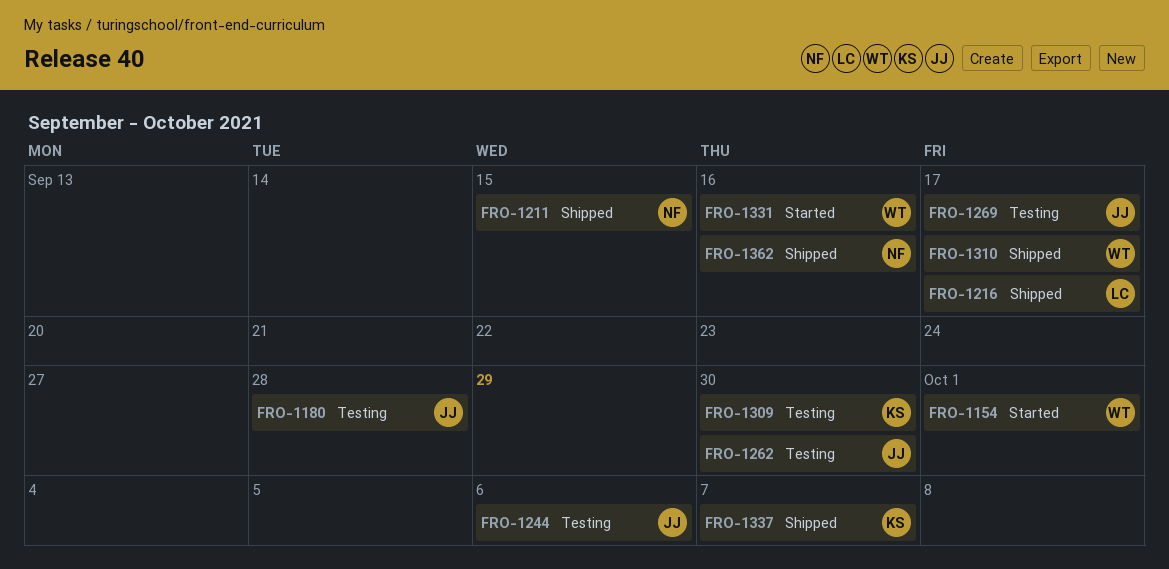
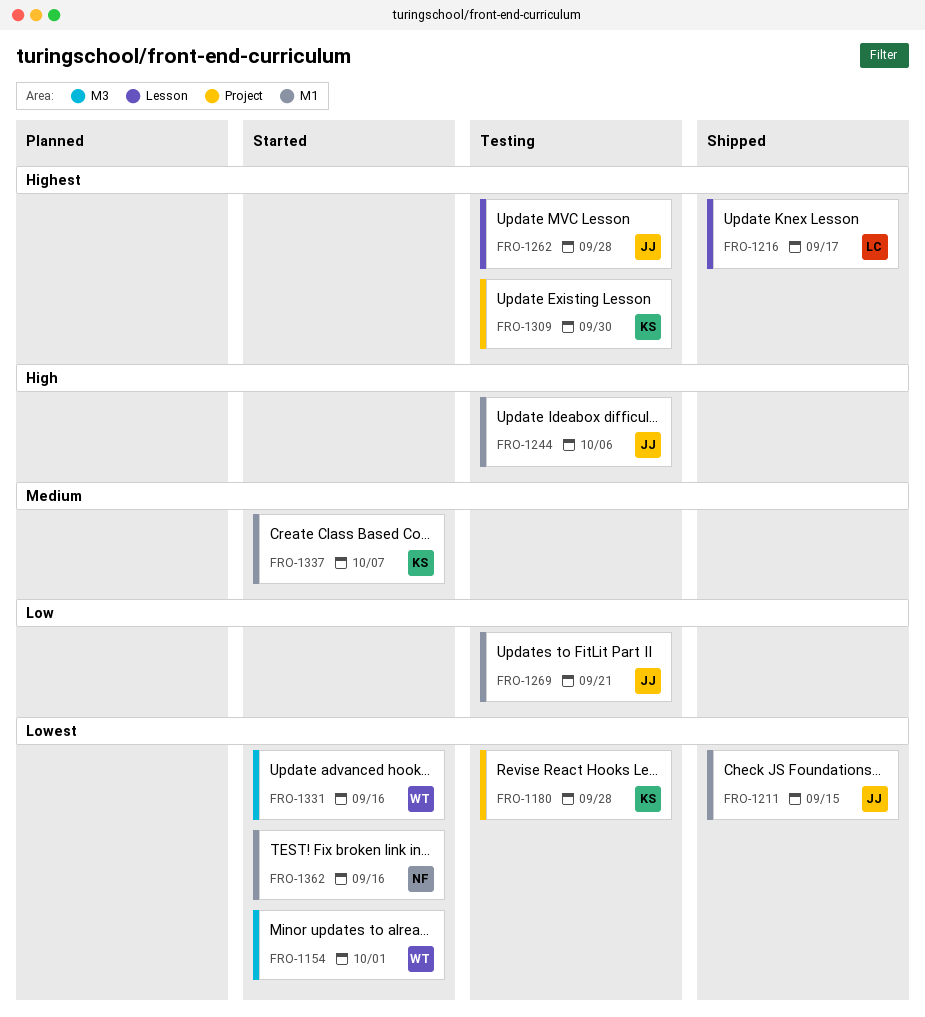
FRO-1180, owner: JJ -> KS
FRO-1211, owner: NF -> JJ
FRO-1262, due: Sep 30 -> Sep 28
FRO-1269, due: Sep 17 -> Sep 21
FRO-1310: present -> none
FRO-1337, status: Shipped -> Started
FRO-1362, status: Shipped -> Started

